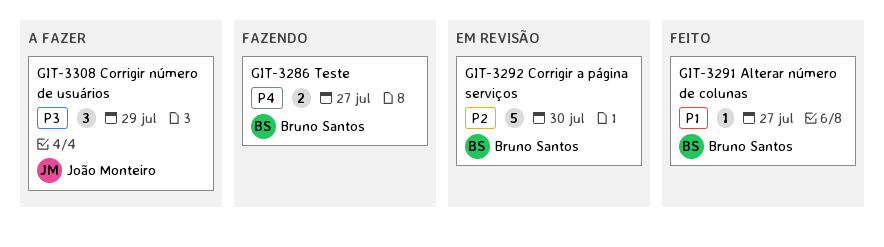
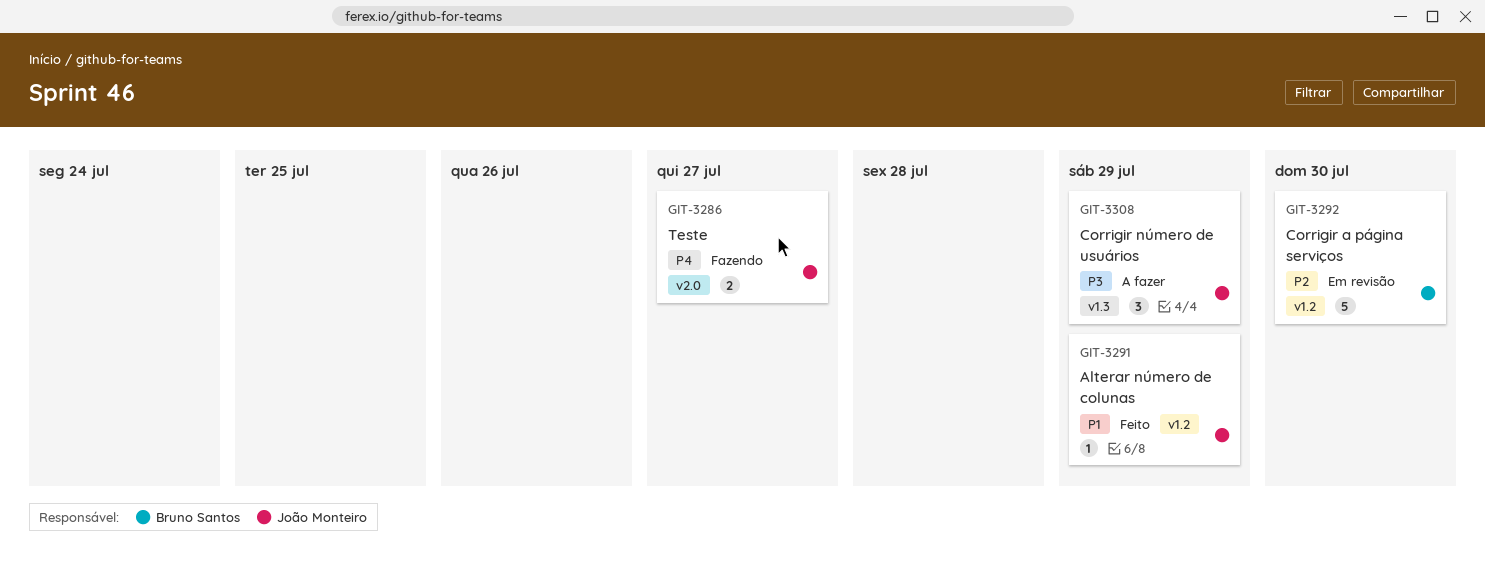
GIT-3286, owner: Bruno Santos -> João Monteiro
GIT-3291, owner: Bruno Santos -> João Monteiro
GIT-3291, due: Jul 27 -> Jul 29

